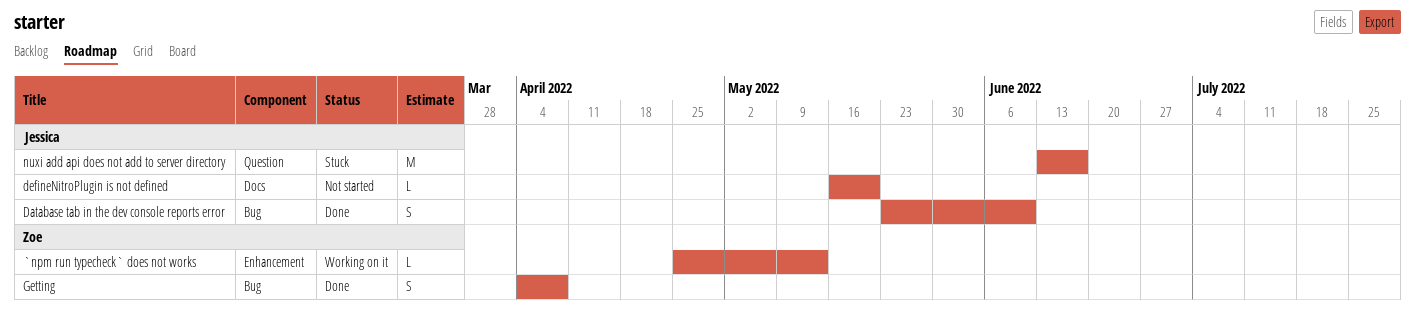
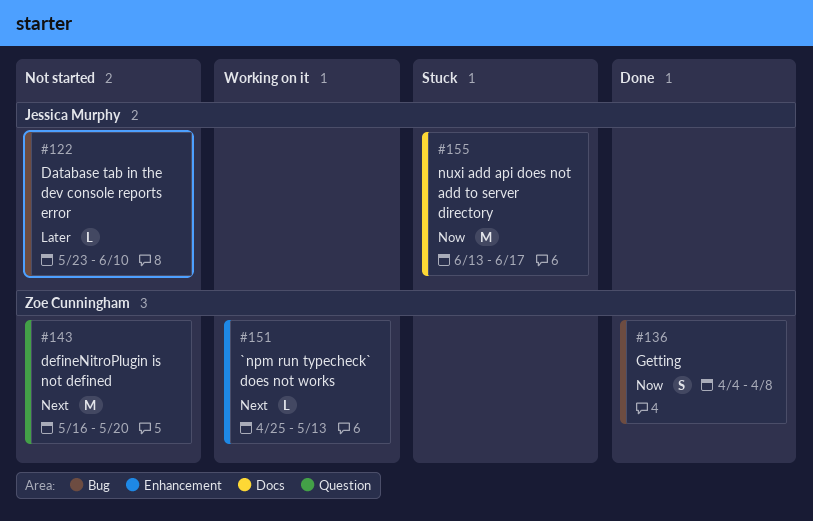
Database tab in the dev console reports error, status: Done -> Not started
Database tab in the dev console reports error, estimate: S -> L
defineNitroPlugin is not defined, owner: Jessica Murphy -> Zoe Cunningham
defineNitroPlugin is not defined, label: Docs -> Question
defineNitroPlugin is not defined, estimate: L -> M
nuxi add api does not add to server directory, label: Question -> Docs

